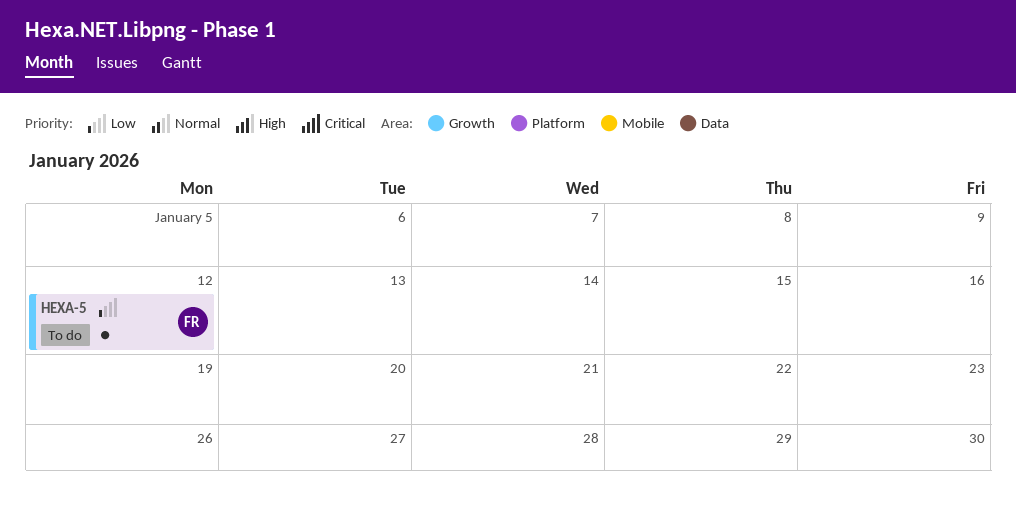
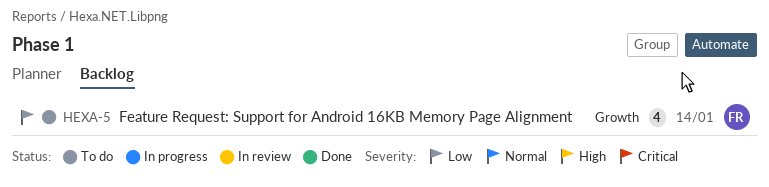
HEXA-5, estimate: 1 -> 4
HEXA-5, due: Jan 12 -> Jan 14

